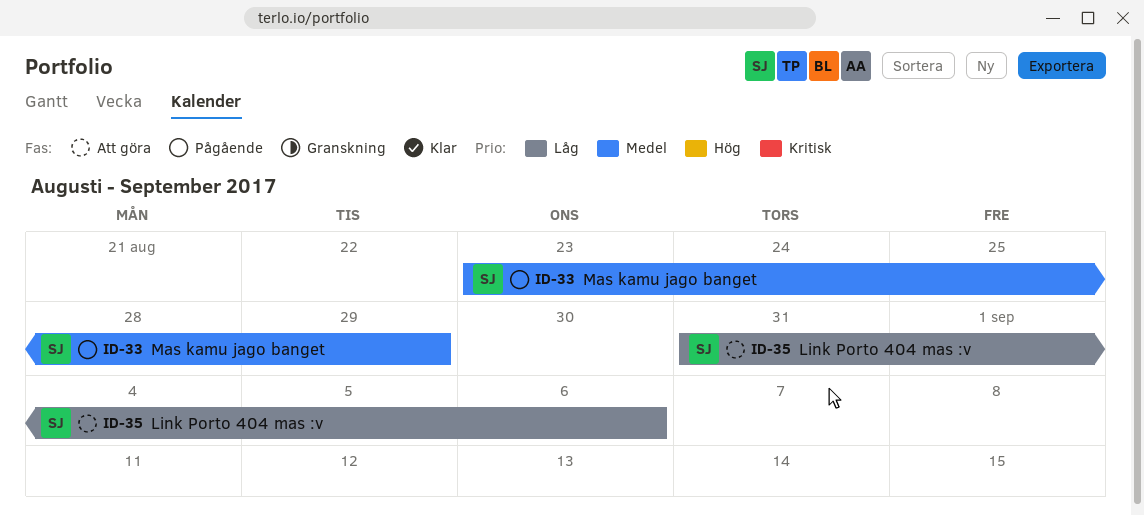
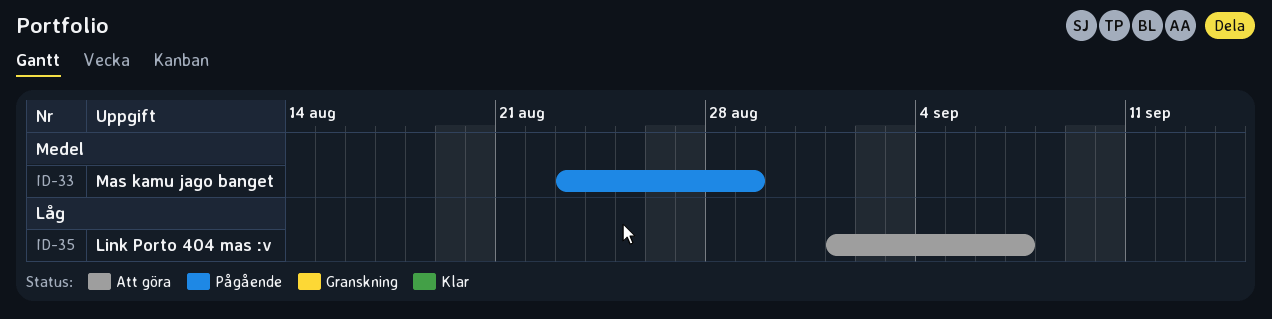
ID-35, start: Aug 31 -> Sep 1
ID-35, due: Sep 6 -> Sep 7

